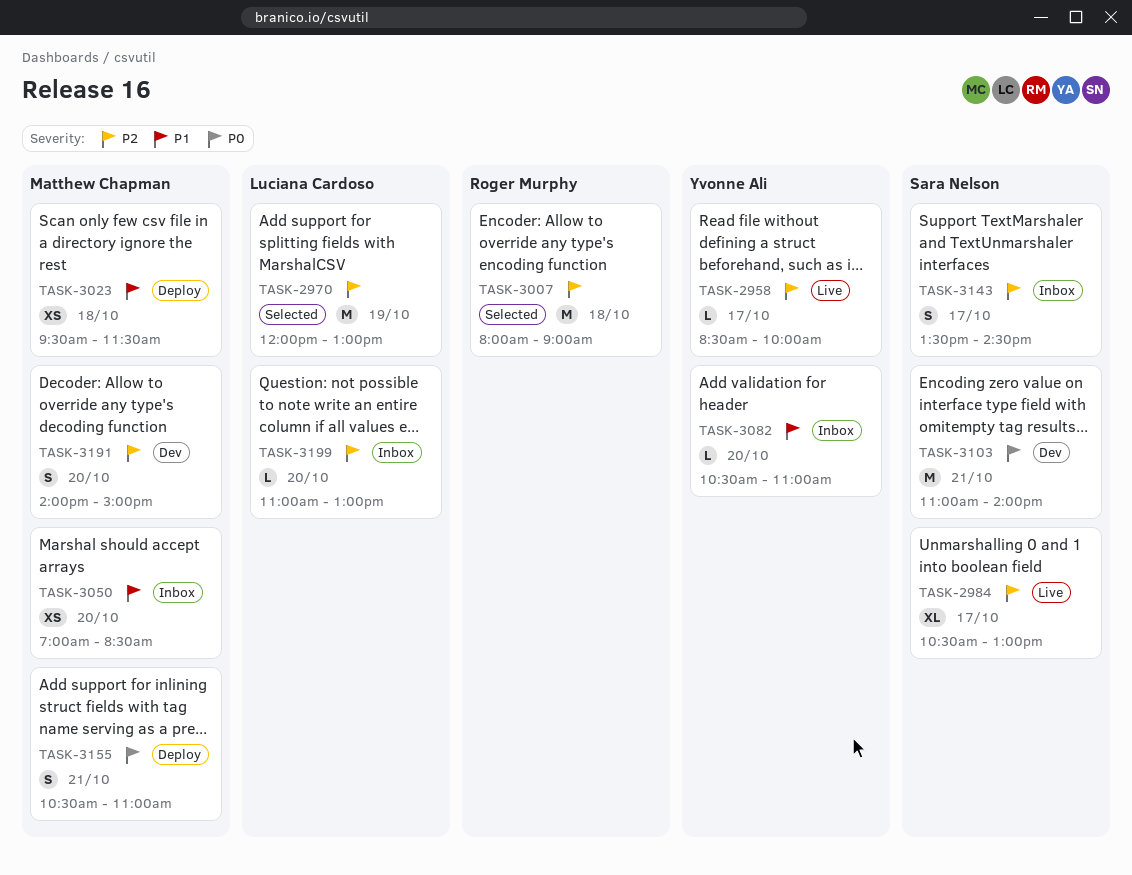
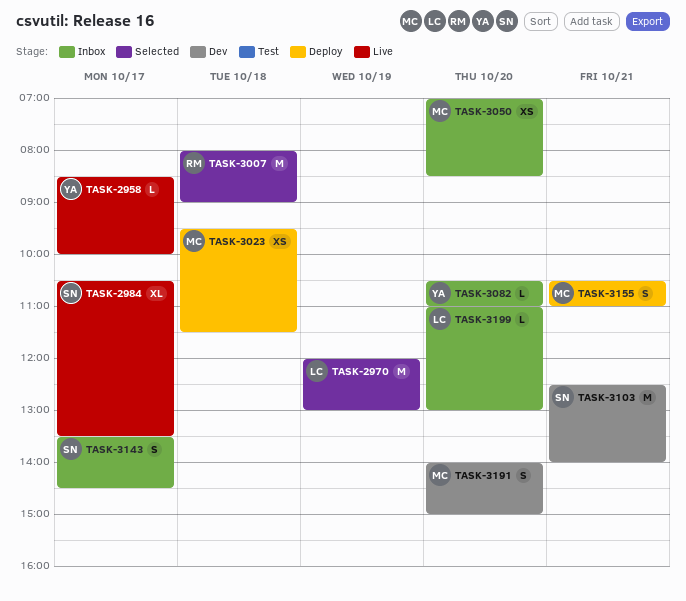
TASK-2984, ends: 13:00 -> 13:30
TASK-3103, begins: 11:00 -> 12:30

